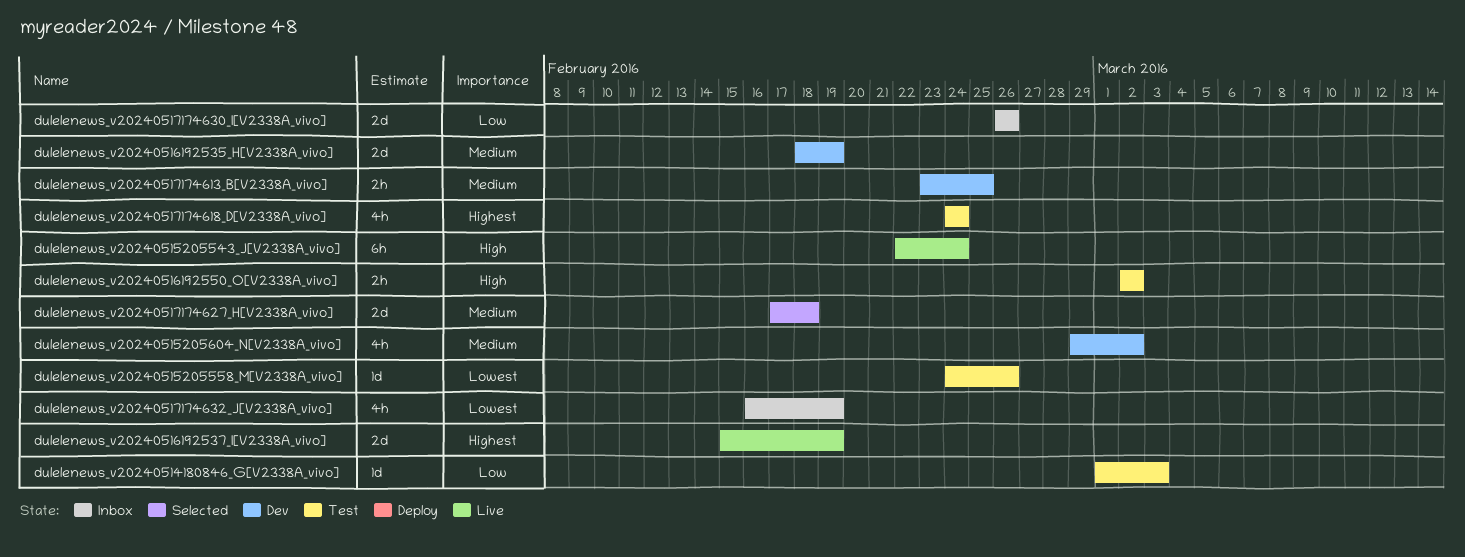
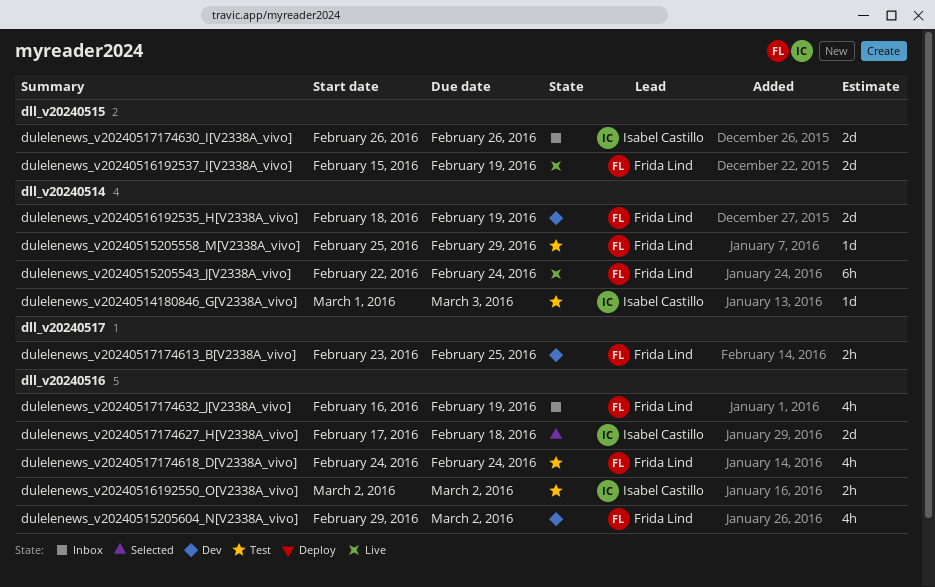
dulelenews_v20240515205558_M[V2338A_vivo], start: Feb 24 -> Feb 25
dulelenews_v20240515205558_M[V2338A_vivo], due: Feb 26 -> Feb 29

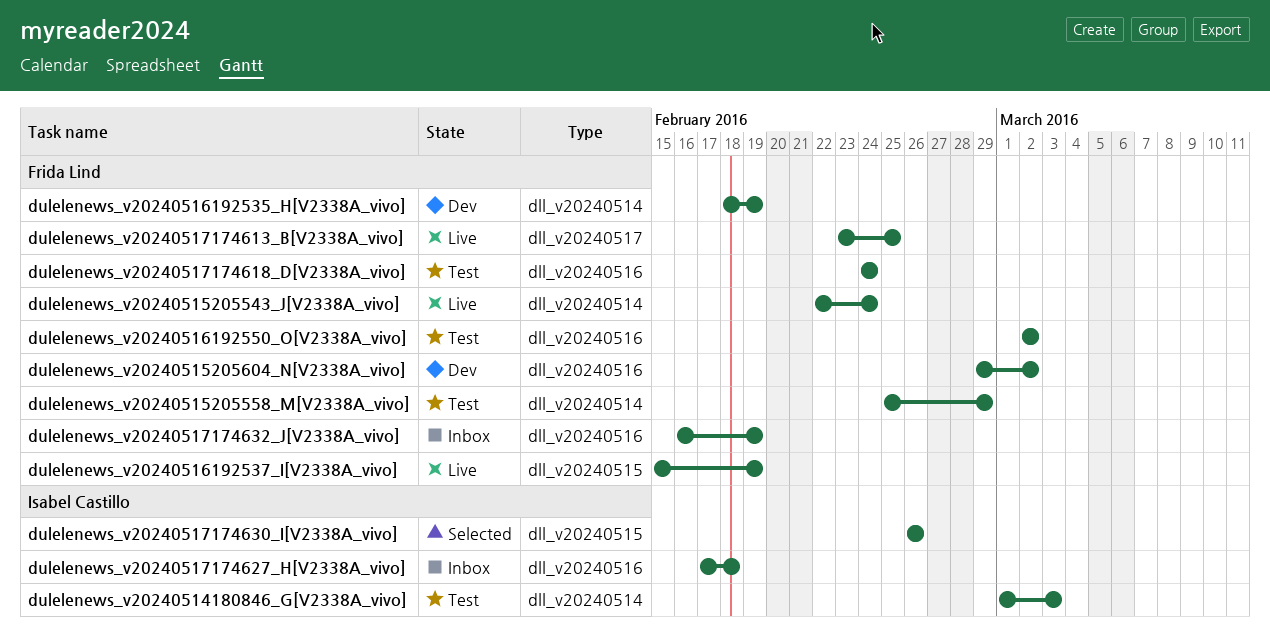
dulelenews_v20240516192550_O[V2338A_vivo], owner: Isabel Castillo -> Frida Lind
dulelenews_v20240517174613_B[V2338A_vivo], status: Dev -> Live
dulelenews_v20240517174627_H[V2338A_vivo], status: Selected -> Inbox
dulelenews_v20240517174630_I[V2338A_vivo], status: Inbox -> Selected

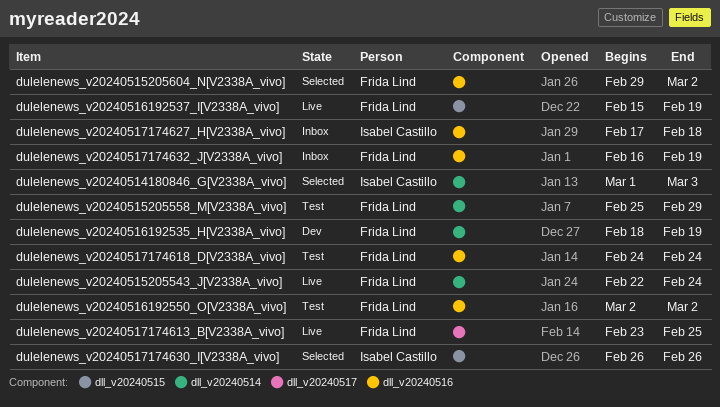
dulelenews_v20240514180846_G[V2338A_vivo], status: Test -> Selected
dulelenews_v20240515205604_N[V2338A_vivo], status: Dev -> Selected

